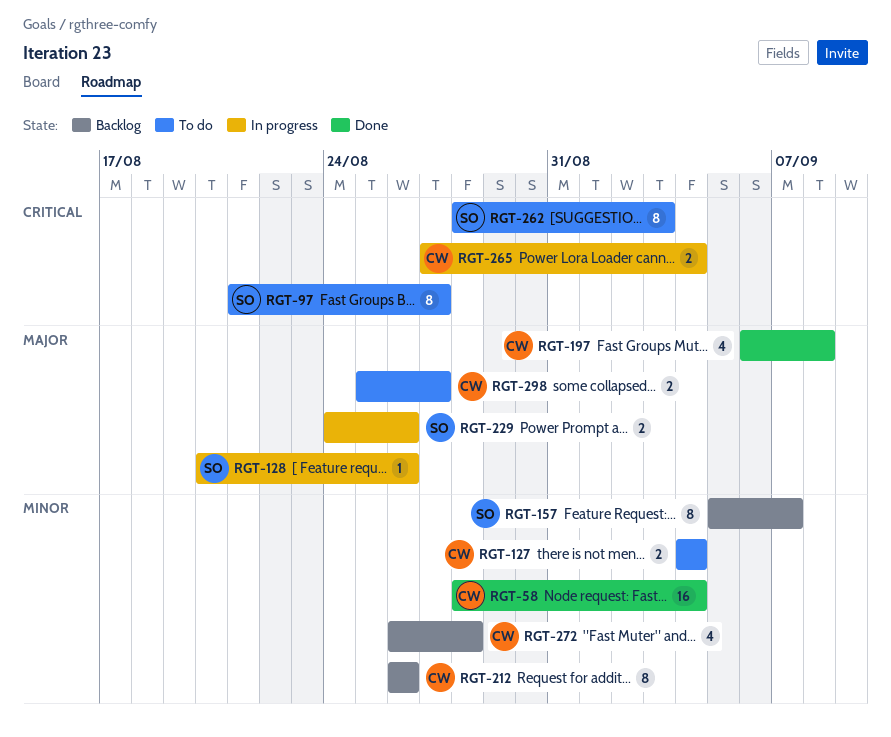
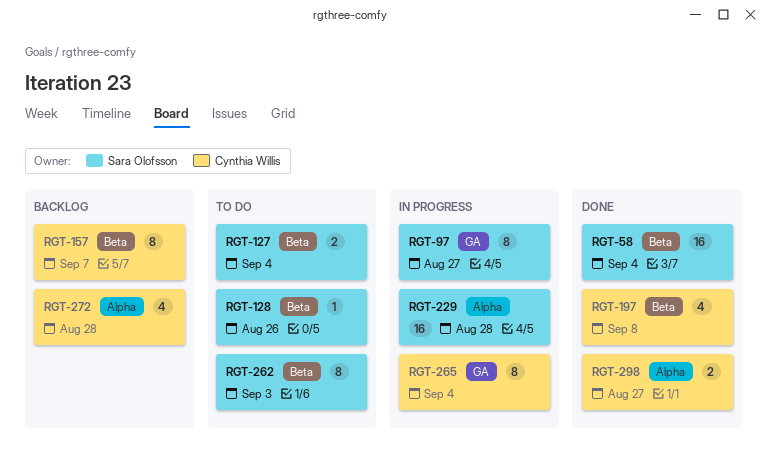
RGT-58, owner: Cynthia Willis -> Sara Olofsson
RGT-97, status: To do -> In progress
RGT-127, owner: Cynthia Willis -> Sara Olofsson
RGT-128, status: In progress -> To do
RGT-157, owner: Sara Olofsson -> Cynthia Willis
RGT-212: present -> none
RGT-229, estimate: 2 -> 16
RGT-229, due: Aug 26 -> Aug 28
RGT-265, estimate: 2 -> 8
RGT-298, status: To do -> Done

